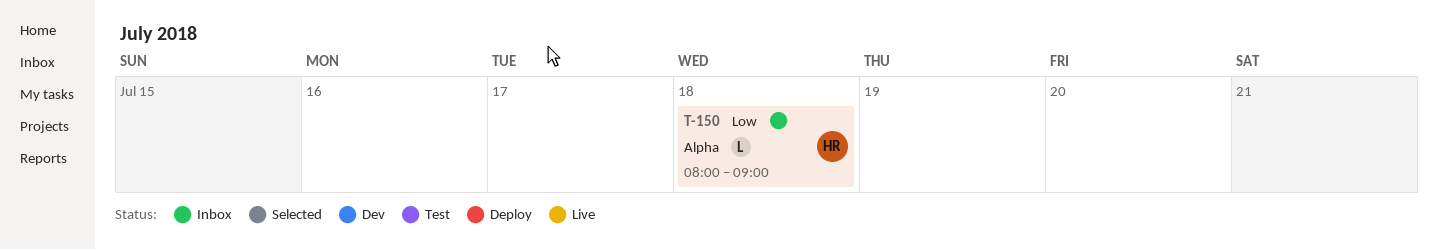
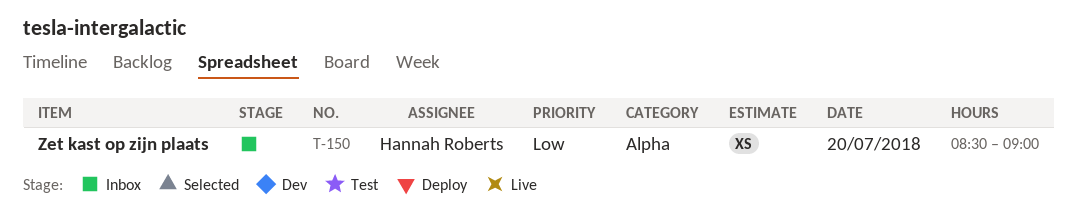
T-150, estimate: L -> XS
T-150, day: Jul 18 -> Jul 20
T-150, begins: 08:00 -> 08:30

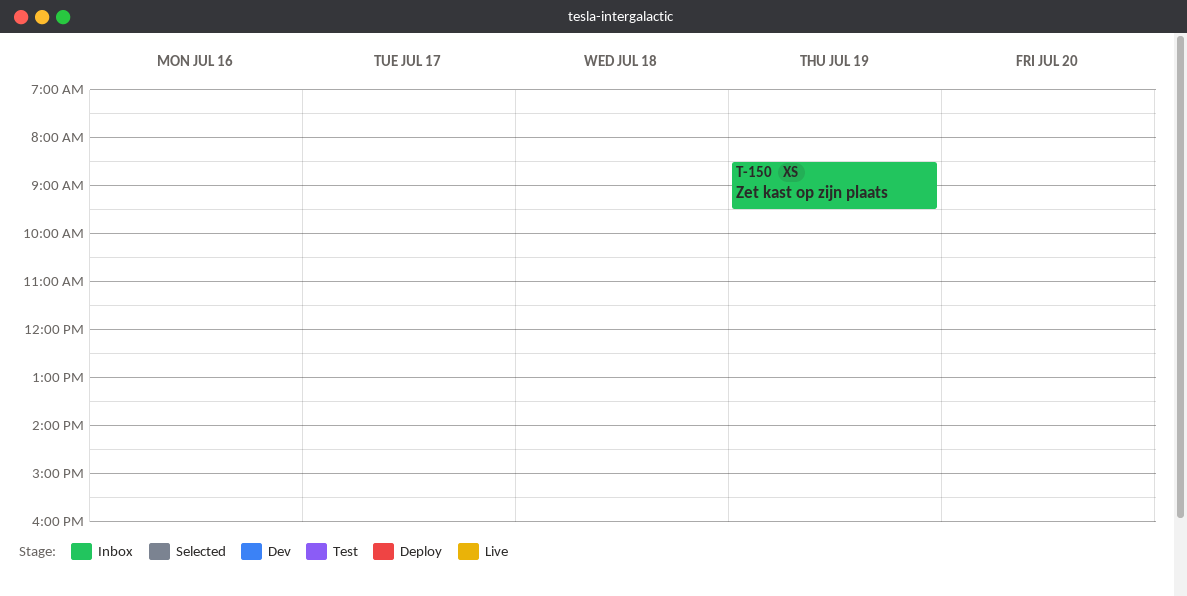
T-150, day: Jul 20 -> Jul 19
T-150, ends: 09:00 -> 09:30

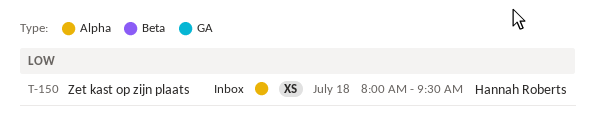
T-150, day: Jul 19 -> Jul 18
T-150, begins: 08:30 -> 08:00

